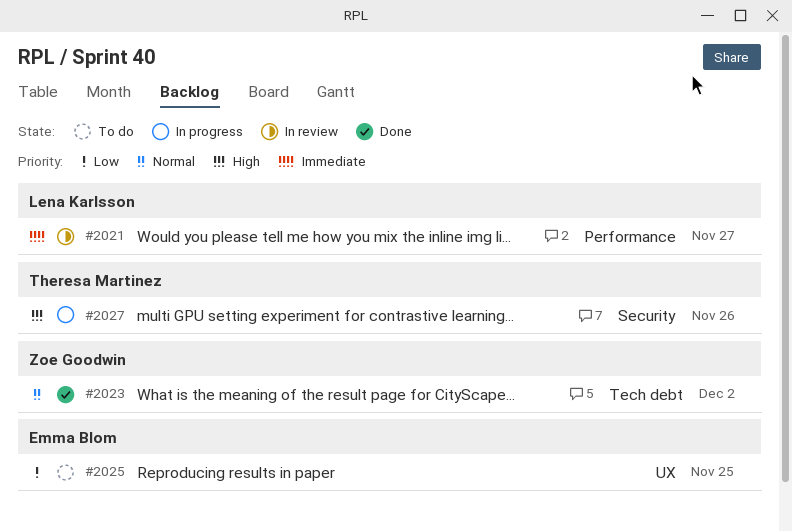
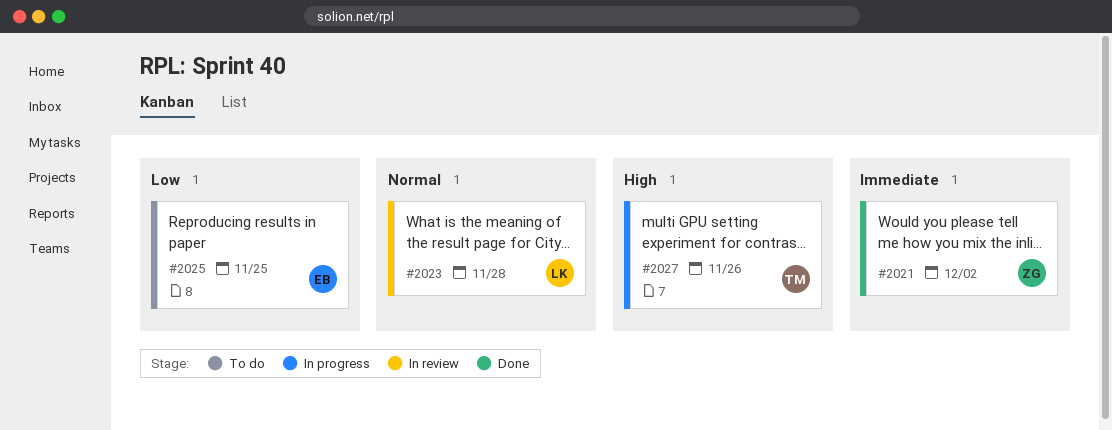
#2021, status: In review -> Done
#2021, owner: Lena Karlsson -> Zoe Goodwin
#2021, due: Nov 27 -> Dec 2
#2023, status: Done -> In review
#2023, owner: Zoe Goodwin -> Lena Karlsson
#2023, due: Dec 2 -> Nov 28

